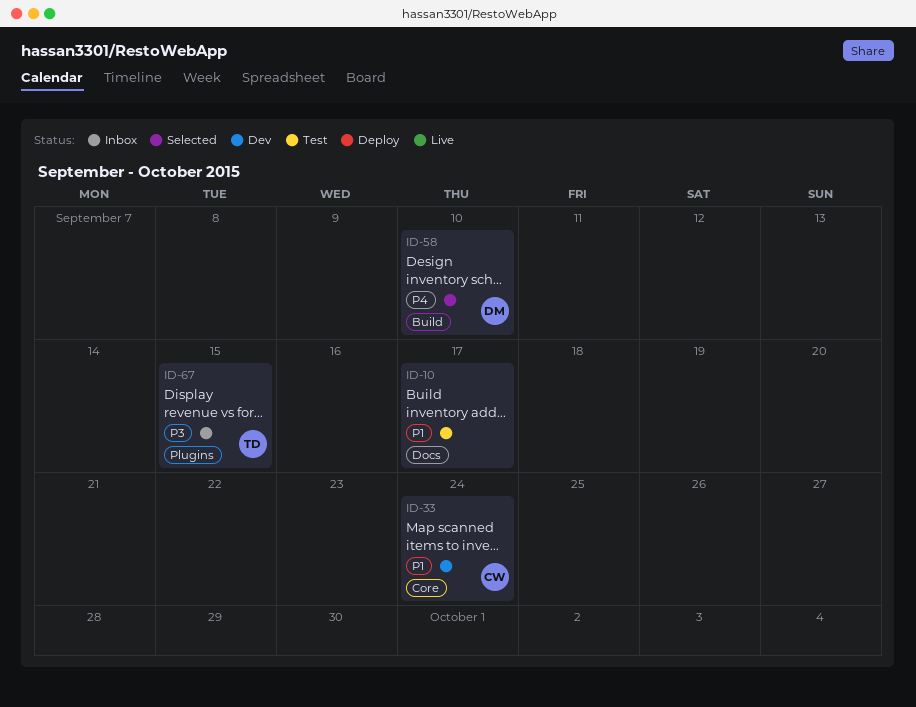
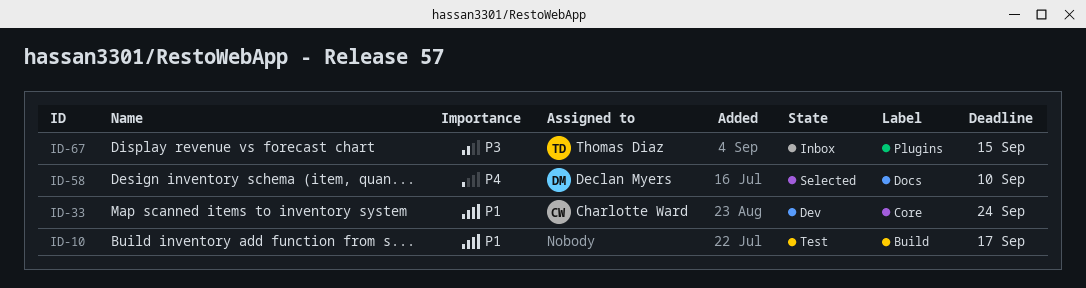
ID-10, label: Docs -> Build
ID-58, label: Build -> Docs

